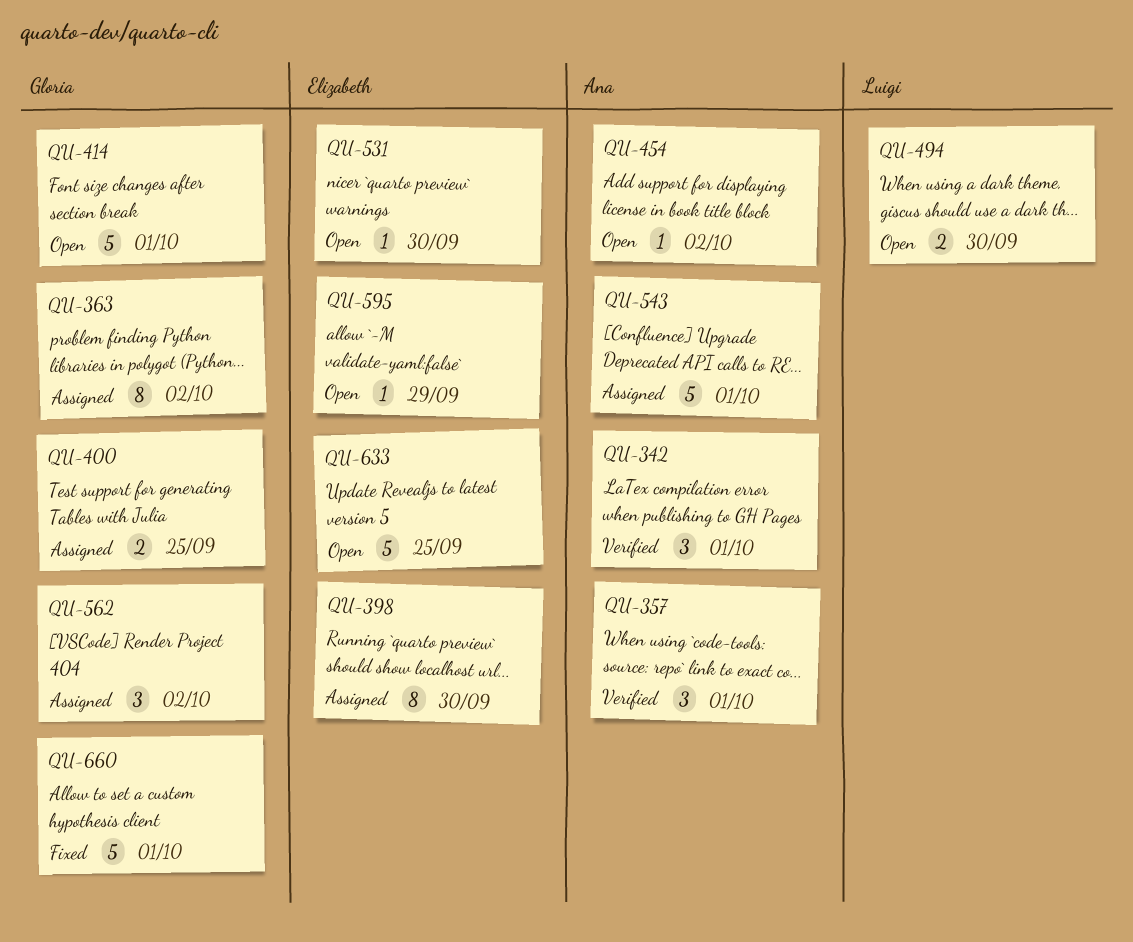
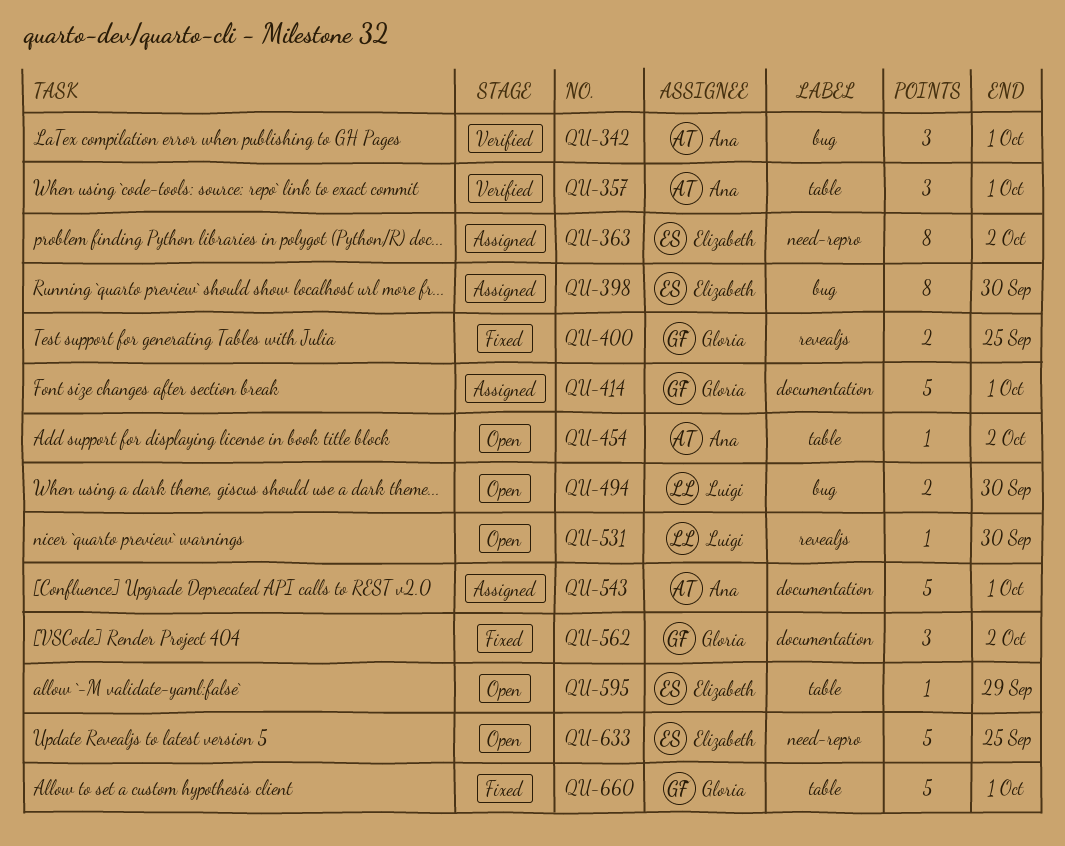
QU-363, owner: Gloria -> Elizabeth
QU-400, status: Assigned -> Fixed
QU-414, status: Open -> Assigned
QU-531, owner: Elizabeth -> Luigi
QU-562, status: Assigned -> Fixed

